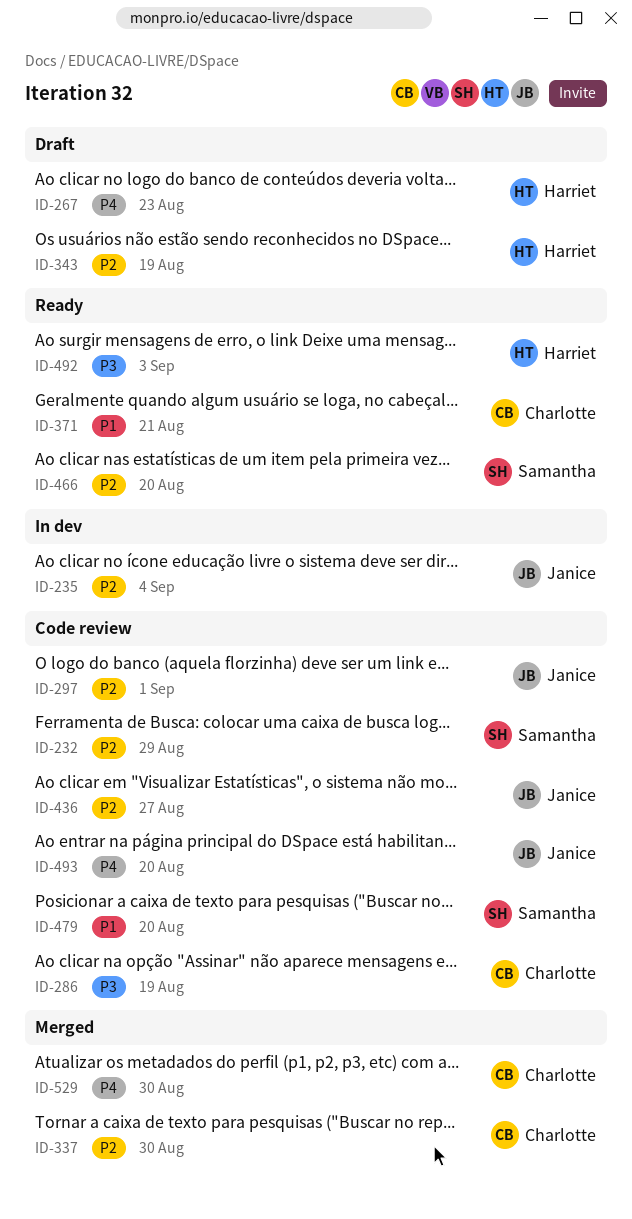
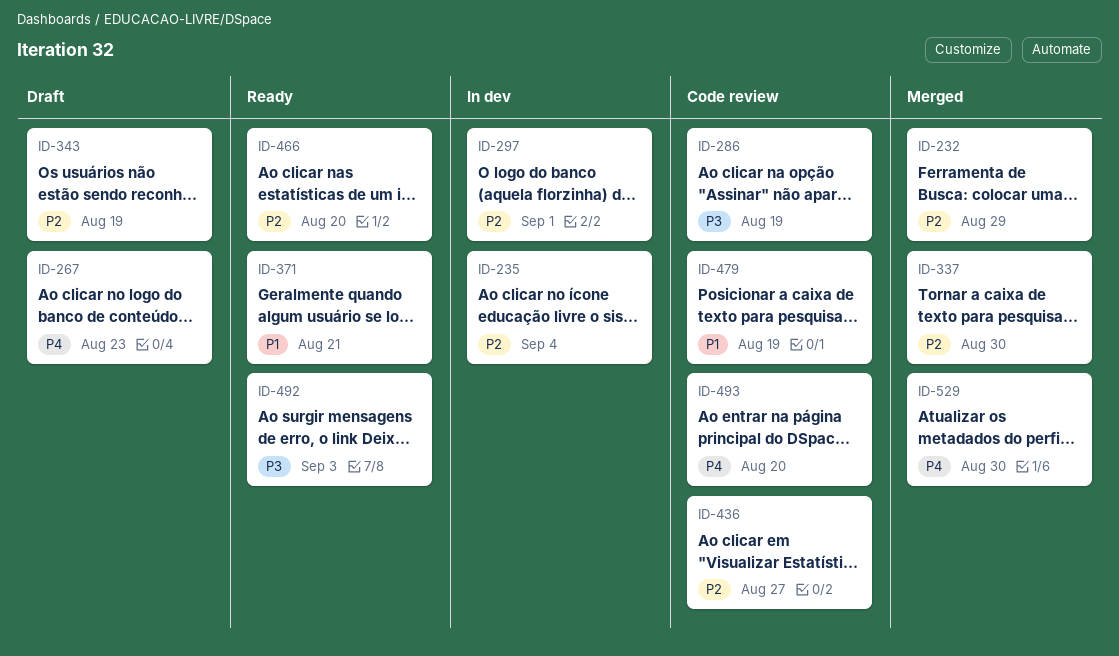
ID-232, status: Code review -> Merged
ID-297, status: Code review -> In dev
ID-479, due: Aug 20 -> Aug 19

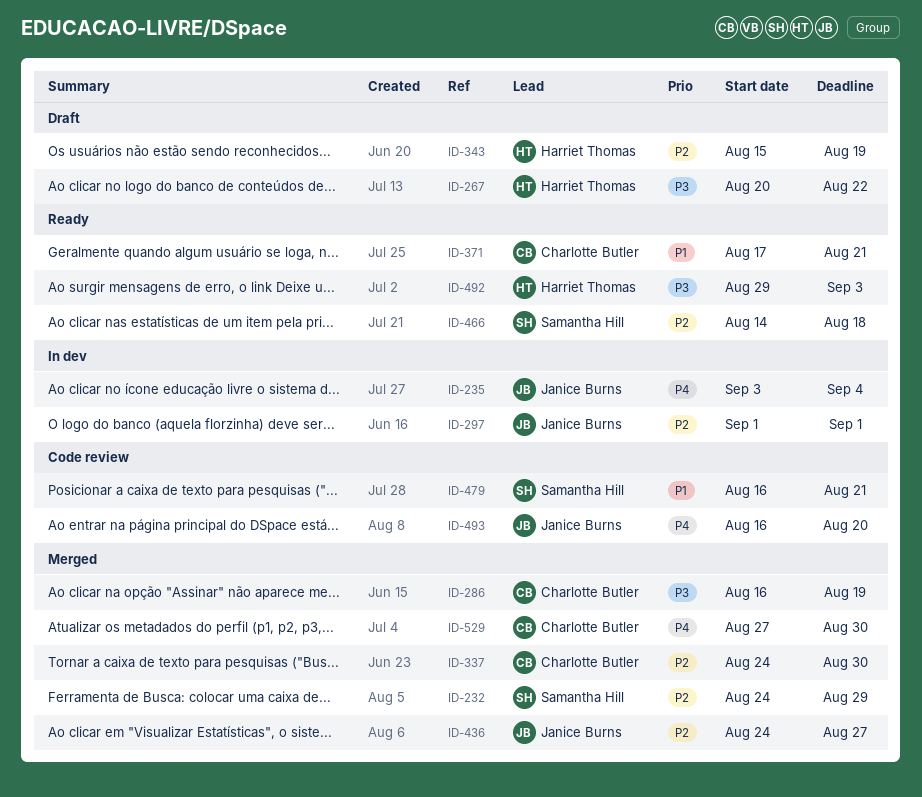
ID-235, priority: P2 -> P4
ID-267, priority: P4 -> P3
ID-267, due: Aug 23 -> Aug 22
ID-286, status: Code review -> Merged
ID-436, status: Code review -> Merged
ID-466, due: Aug 20 -> Aug 18
ID-479, due: Aug 19 -> Aug 21

